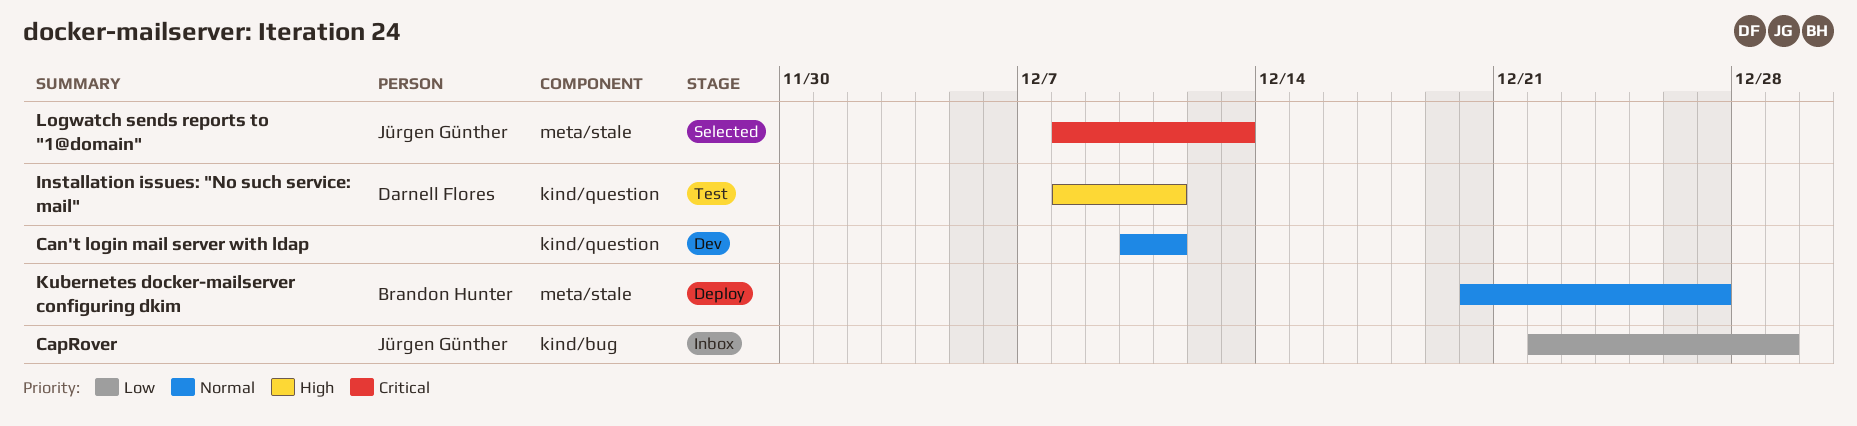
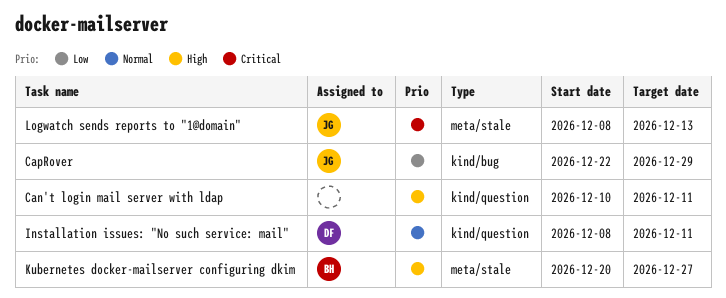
Can't login mail server with ldap, priority: Normal -> High
Installation issues: "No such service: mail", priority: High -> Normal
Kubernetes docker-mailserver configuring dkim, priority: Normal -> High

